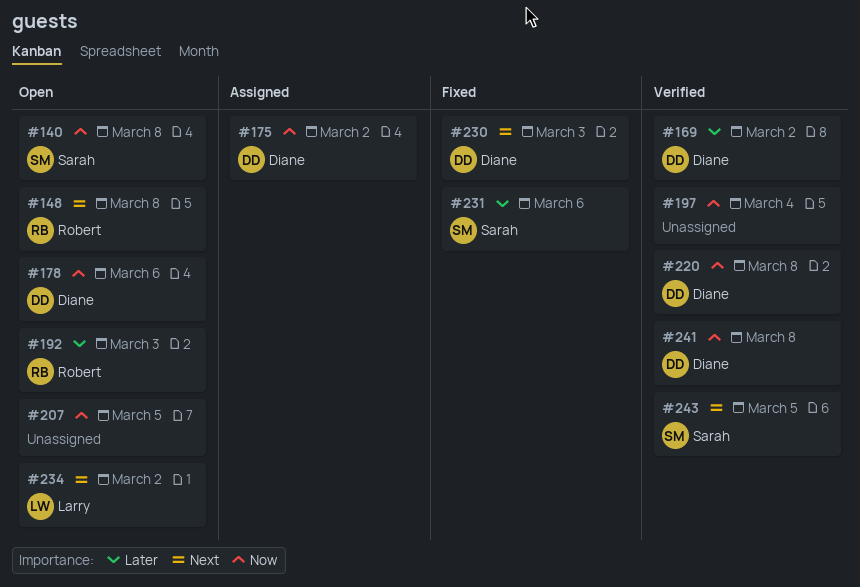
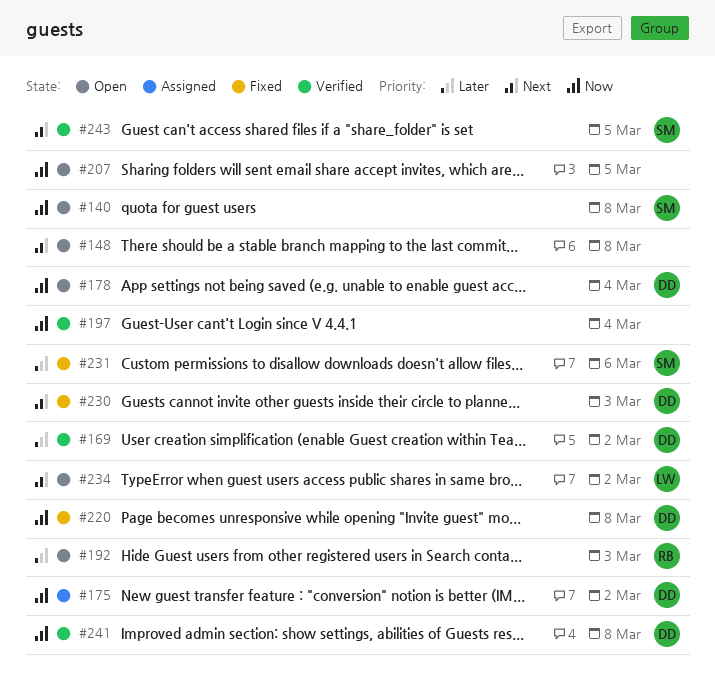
#148, owner: Robert -> none
#178, due: Mar 6 -> Mar 4
#220, status: Verified -> Fixed

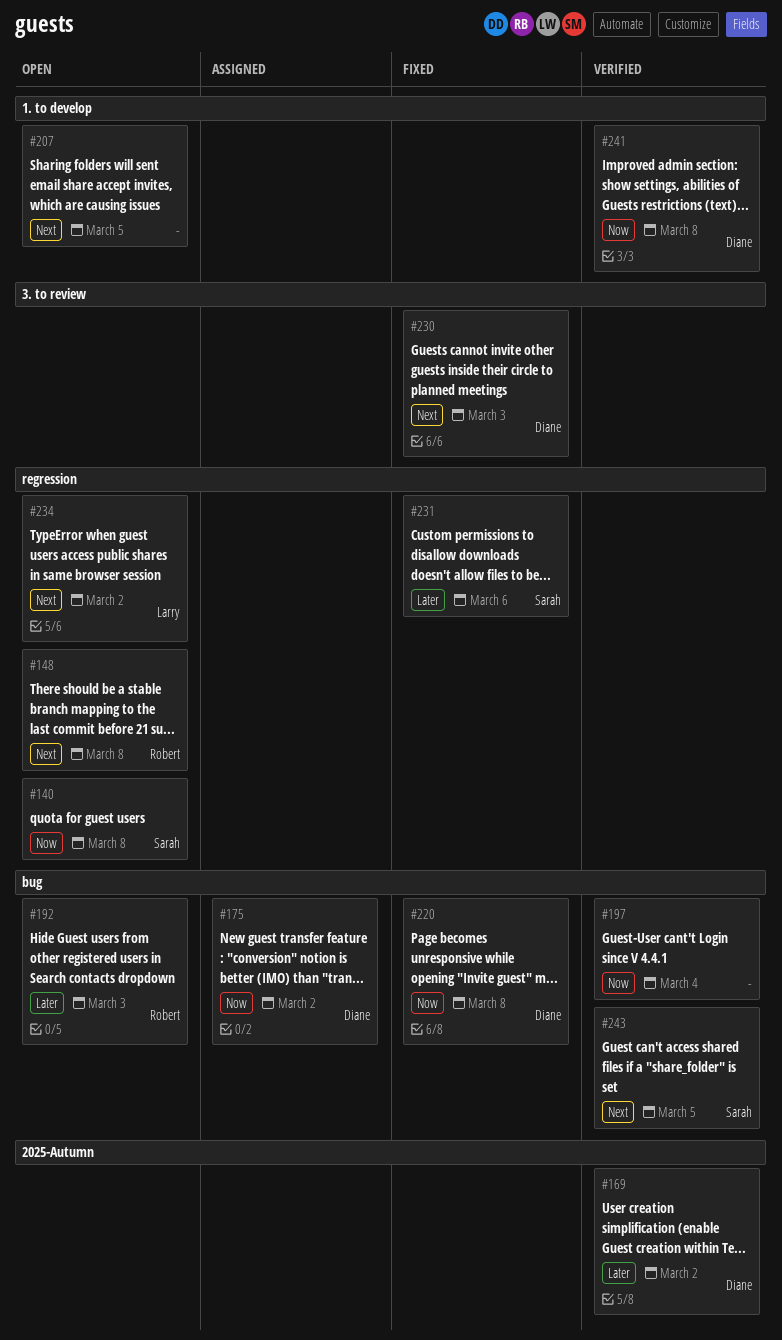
#148, owner: none -> Robert
#178: present -> none
#207, priority: Now -> Next

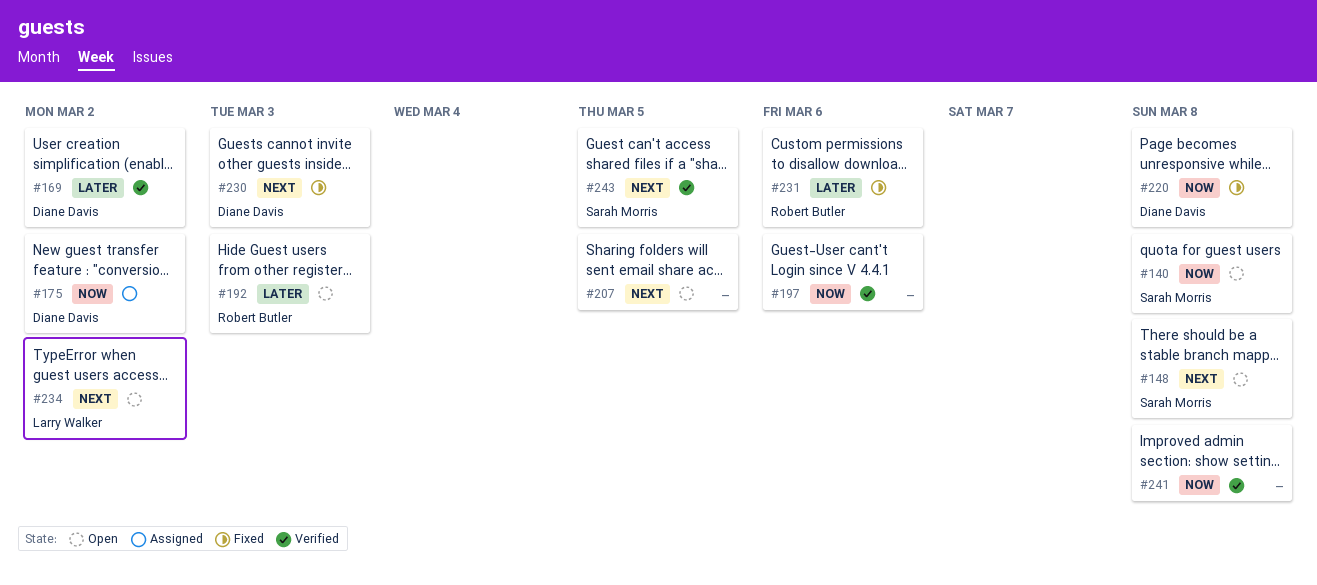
#148, owner: Robert Butler -> Sarah Morris
#197, due: Mar 4 -> Mar 6
#231, owner: Sarah Morris -> Robert Butler
#241, owner: Diane Davis -> none

